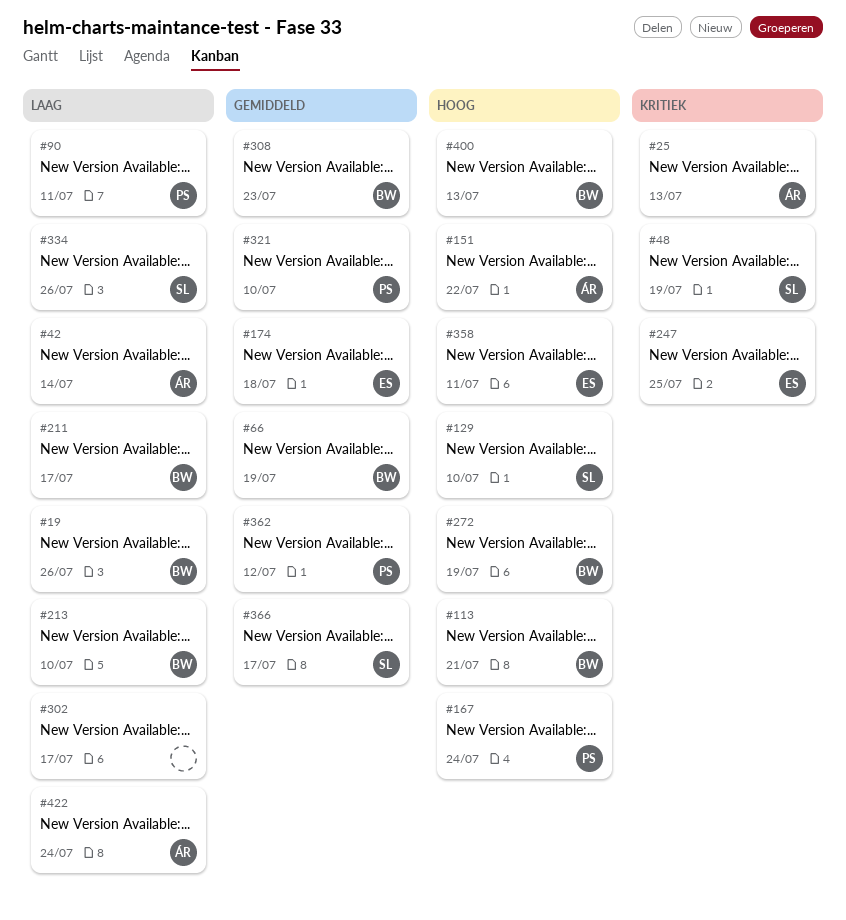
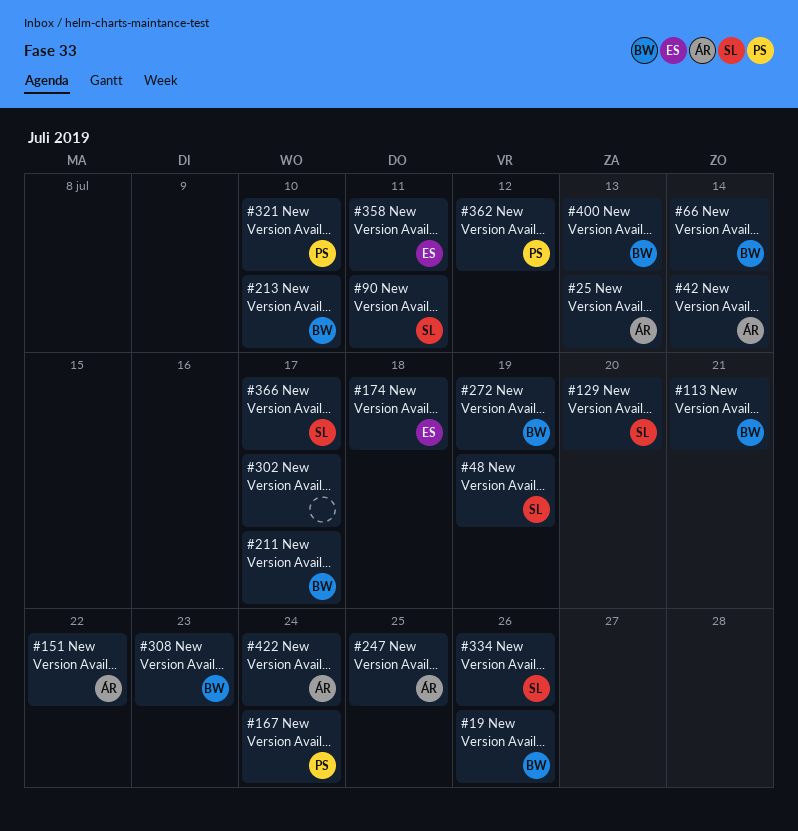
#66, due: Jul 19 -> Jul 14
#90, owner: PS -> SL
#129, due: Jul 10 -> Jul 20
#247, owner: ES -> ÁR

